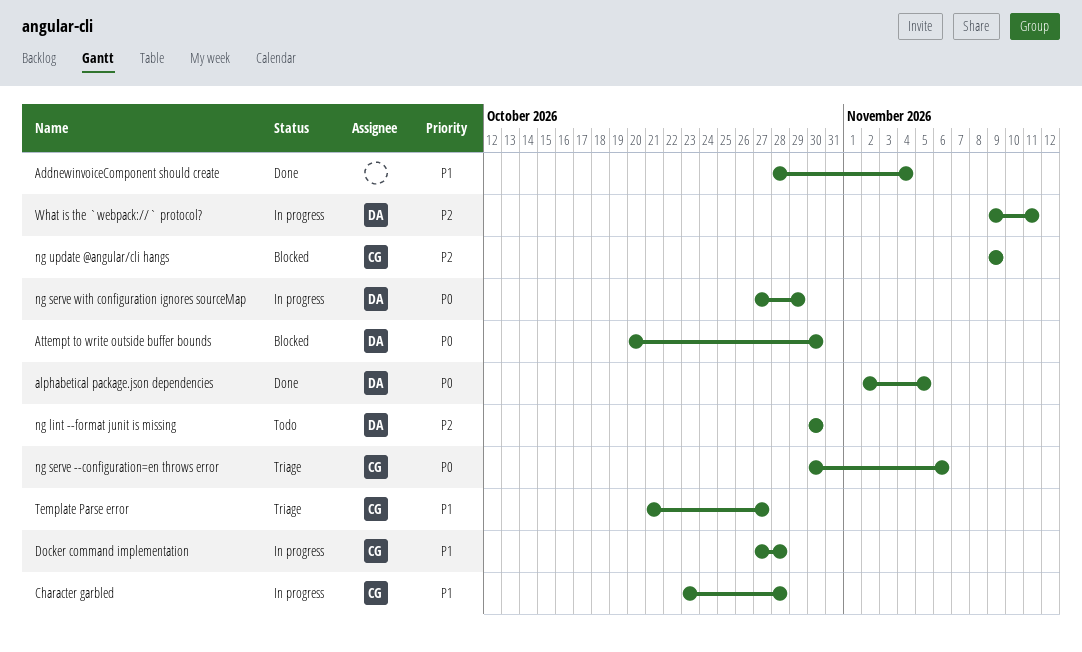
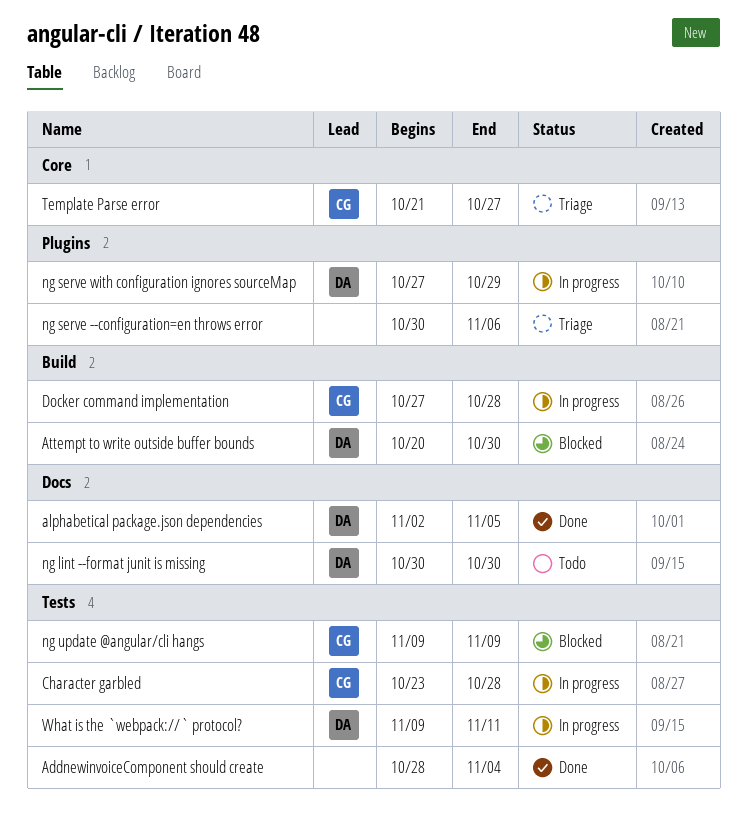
ng serve --configuration=en throws error, owner: CG -> none

